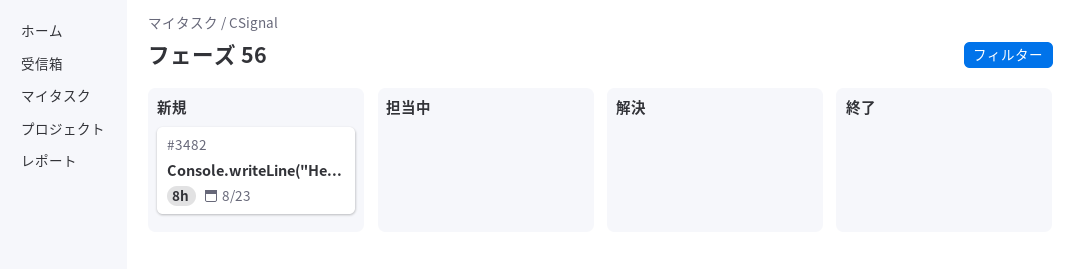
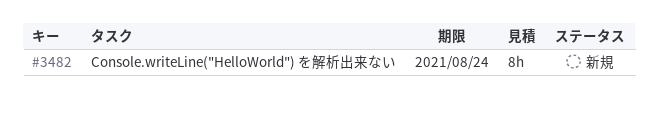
#3482, due: Aug 23 -> Aug 24

